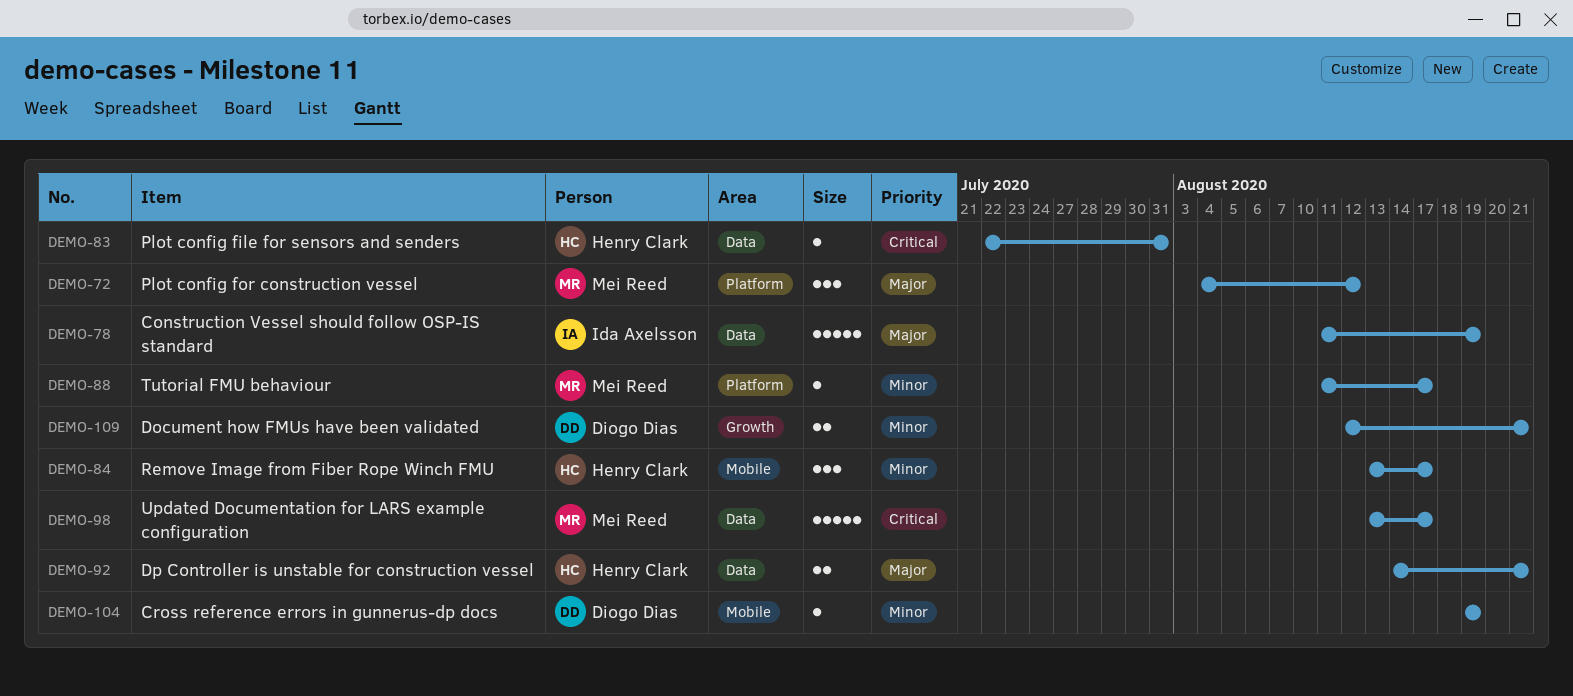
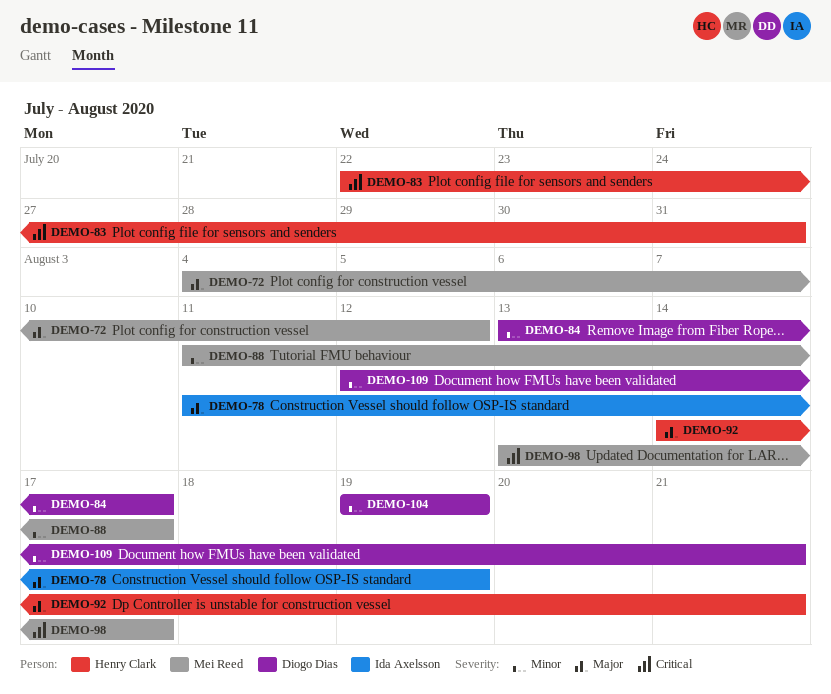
DEMO-84, owner: Henry Clark -> Diogo Dias

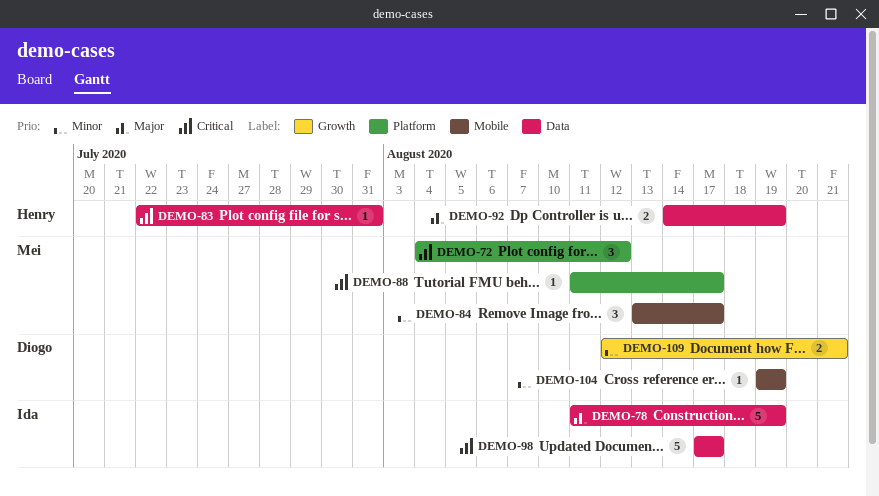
DEMO-72, priority: Major -> Critical
DEMO-84, owner: Diogo Dias -> Mei Reed
DEMO-88, priority: Minor -> Critical
DEMO-92, due: Aug 21 -> Aug 19
DEMO-98, owner: Mei Reed -> Ida Axelsson
DEMO-98, start: Aug 13 -> Aug 17

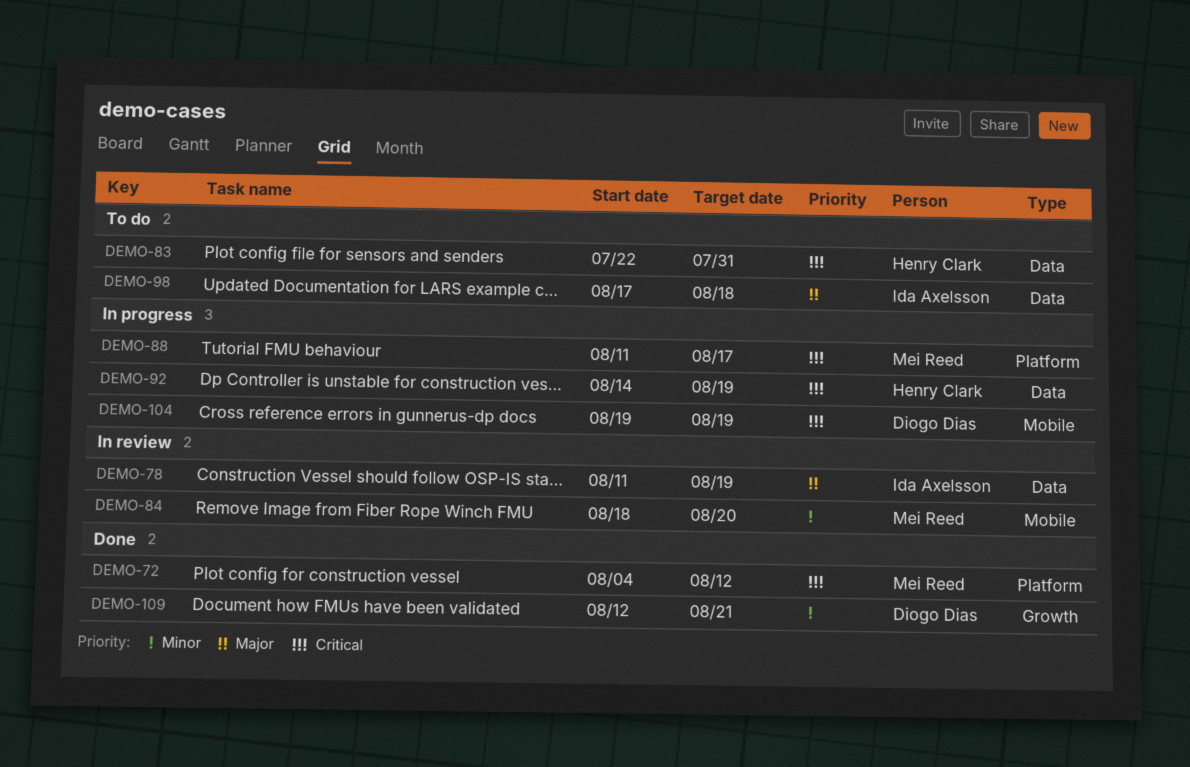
DEMO-84, start: Aug 13 -> Aug 18
DEMO-84, due: Aug 17 -> Aug 20
DEMO-92, priority: Major -> Critical
DEMO-98, priority: Critical -> Major
DEMO-98, due: Aug 17 -> Aug 18
DEMO-104, priority: Minor -> Critical

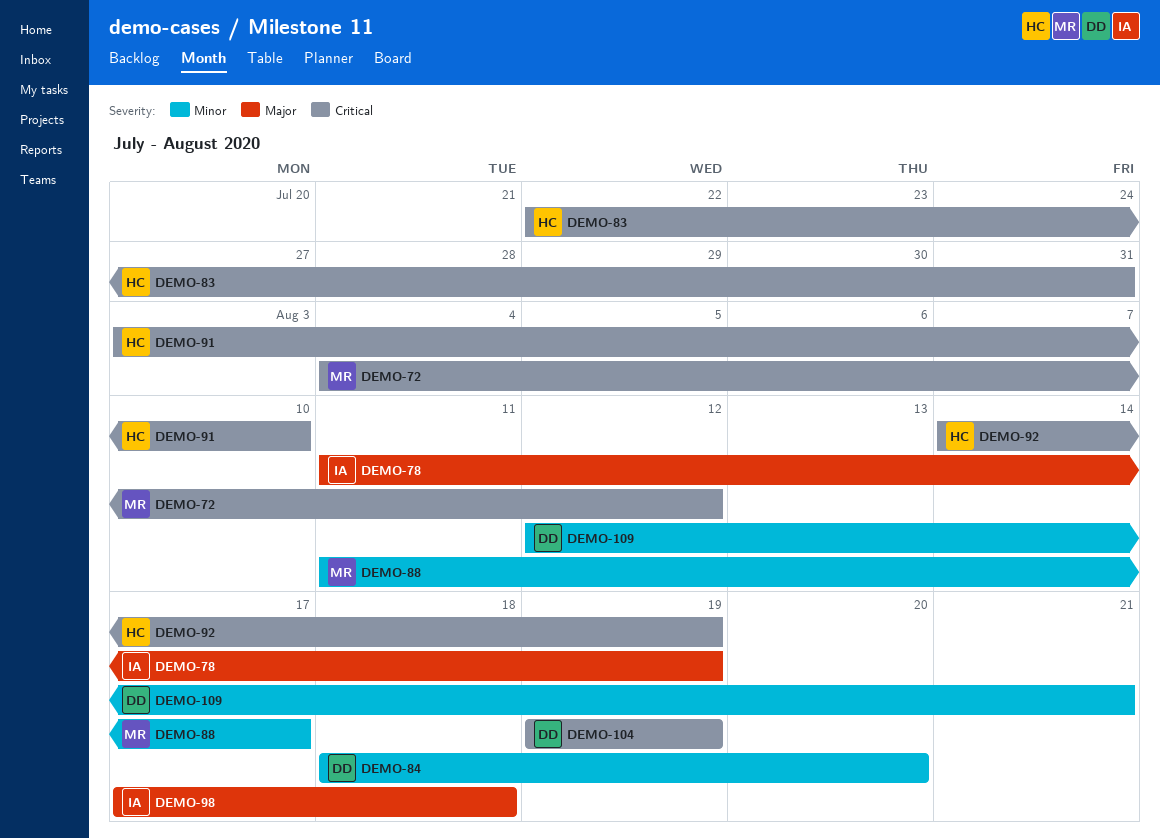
DEMO-84, owner: Mei Reed -> Diogo Dias
DEMO-88, priority: Critical -> Minor
DEMO-91: none -> present

